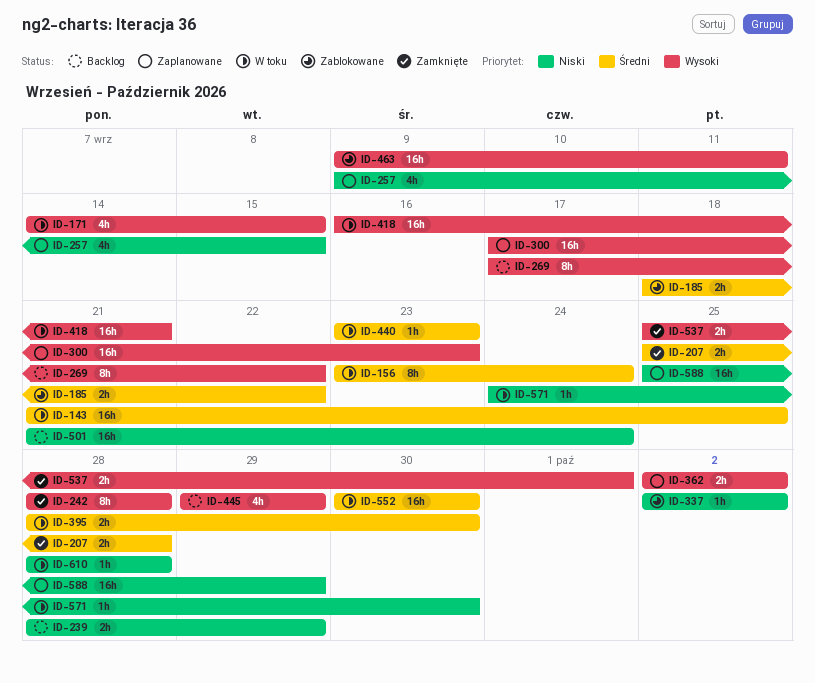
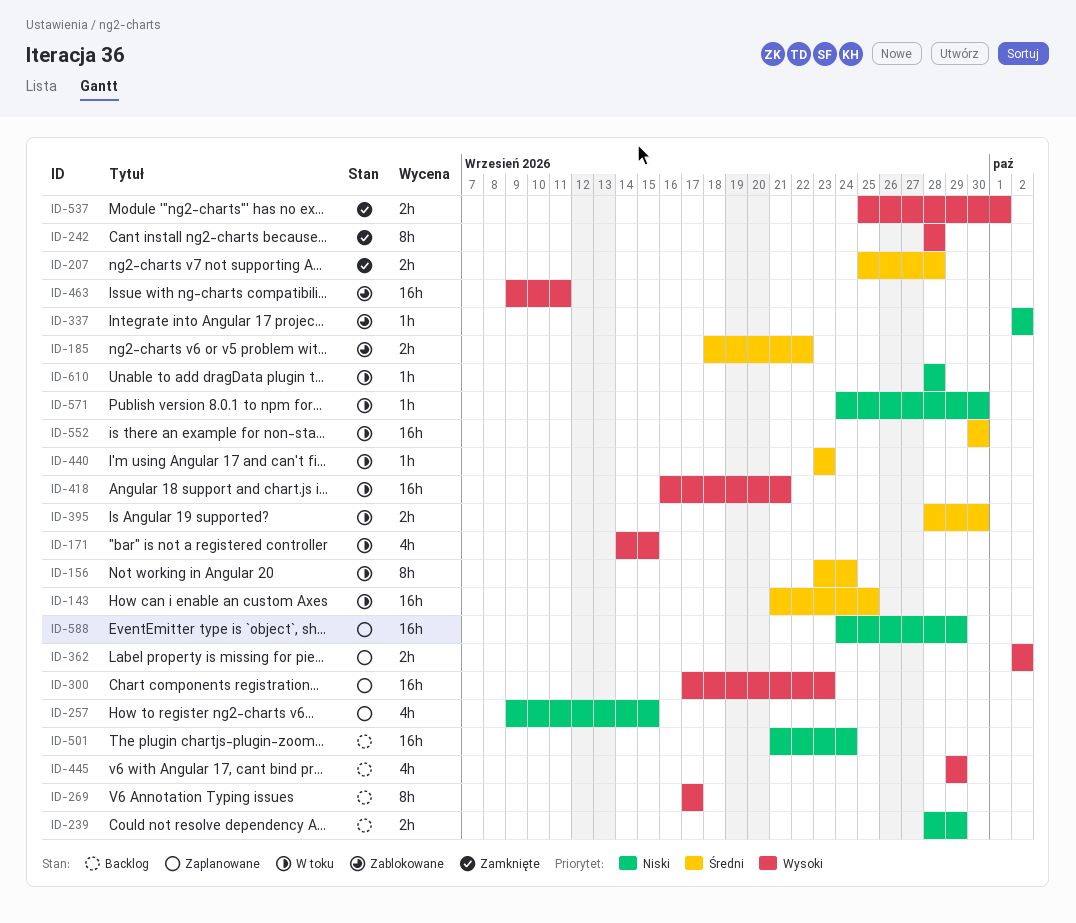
ID-269, due: Sep 22 -> Sep 17
ID-588, start: Sep 25 -> Sep 24

